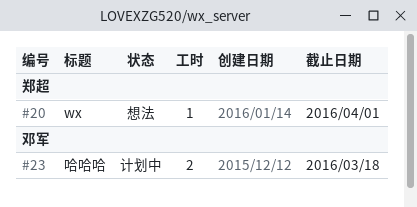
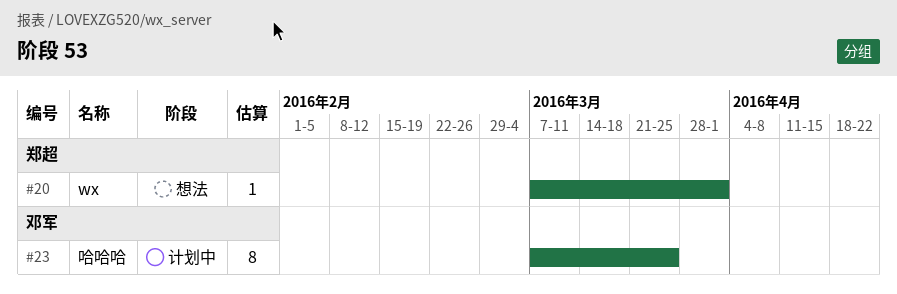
#23, estimate: 2 -> 8
#23, due: Mar 18 -> Mar 25

